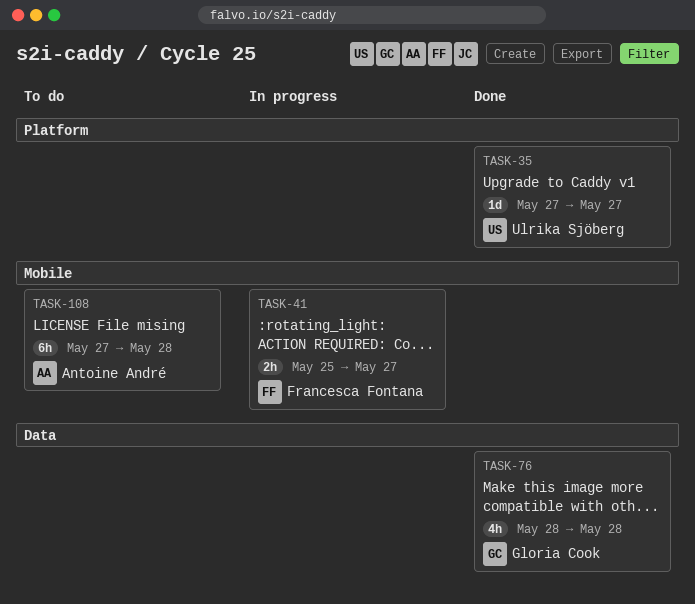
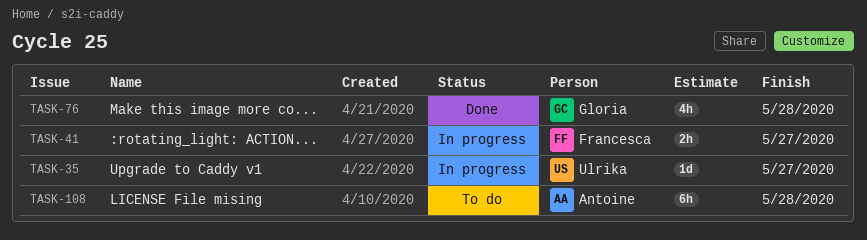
TASK-35, status: Done -> In progress

